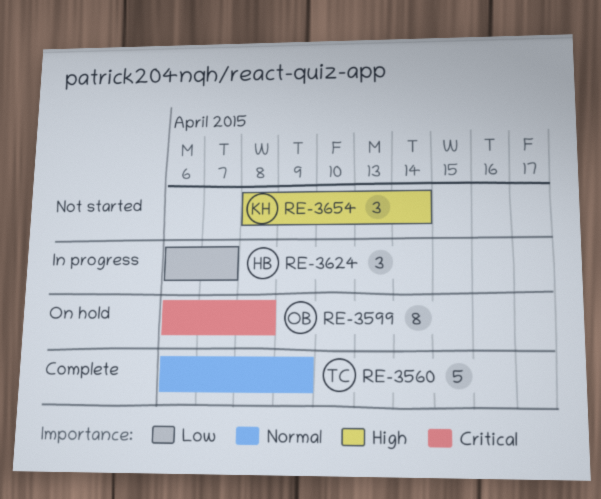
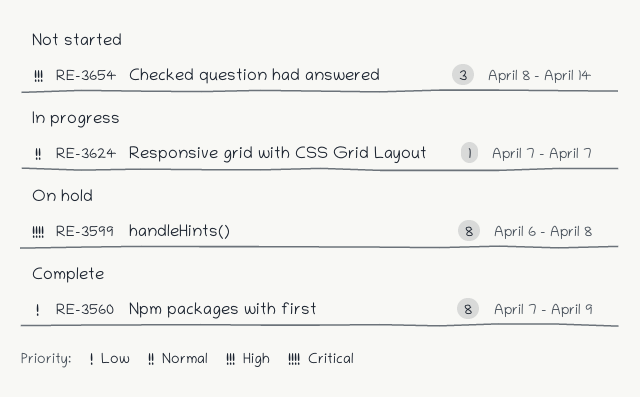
RE-3560, priority: Normal -> Low
RE-3560, estimate: 5 -> 8
RE-3560, start: Apr 6 -> Apr 7
RE-3624, priority: Low -> Normal
RE-3624, estimate: 3 -> 1
RE-3624, start: Apr 6 -> Apr 7

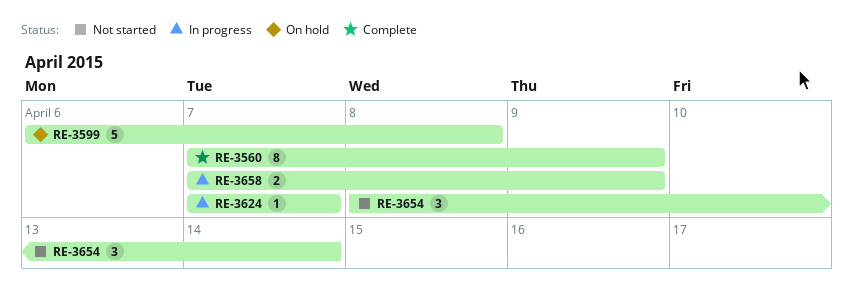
RE-3599, estimate: 8 -> 5
RE-3658: none -> present

